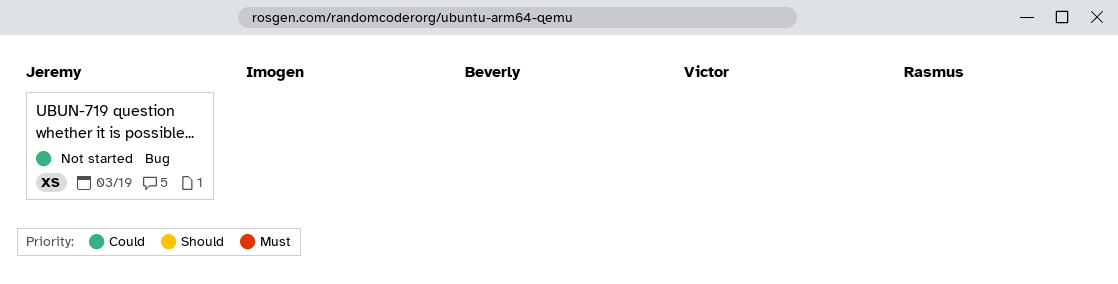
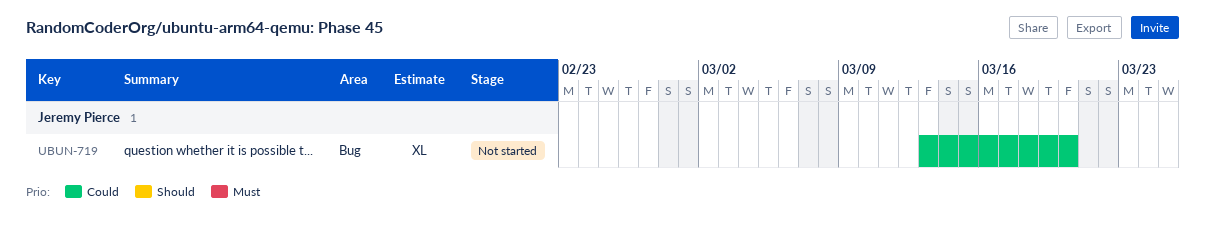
UBUN-719, estimate: XS -> XL
UBUN-719, due: Mar 19 -> Mar 20

